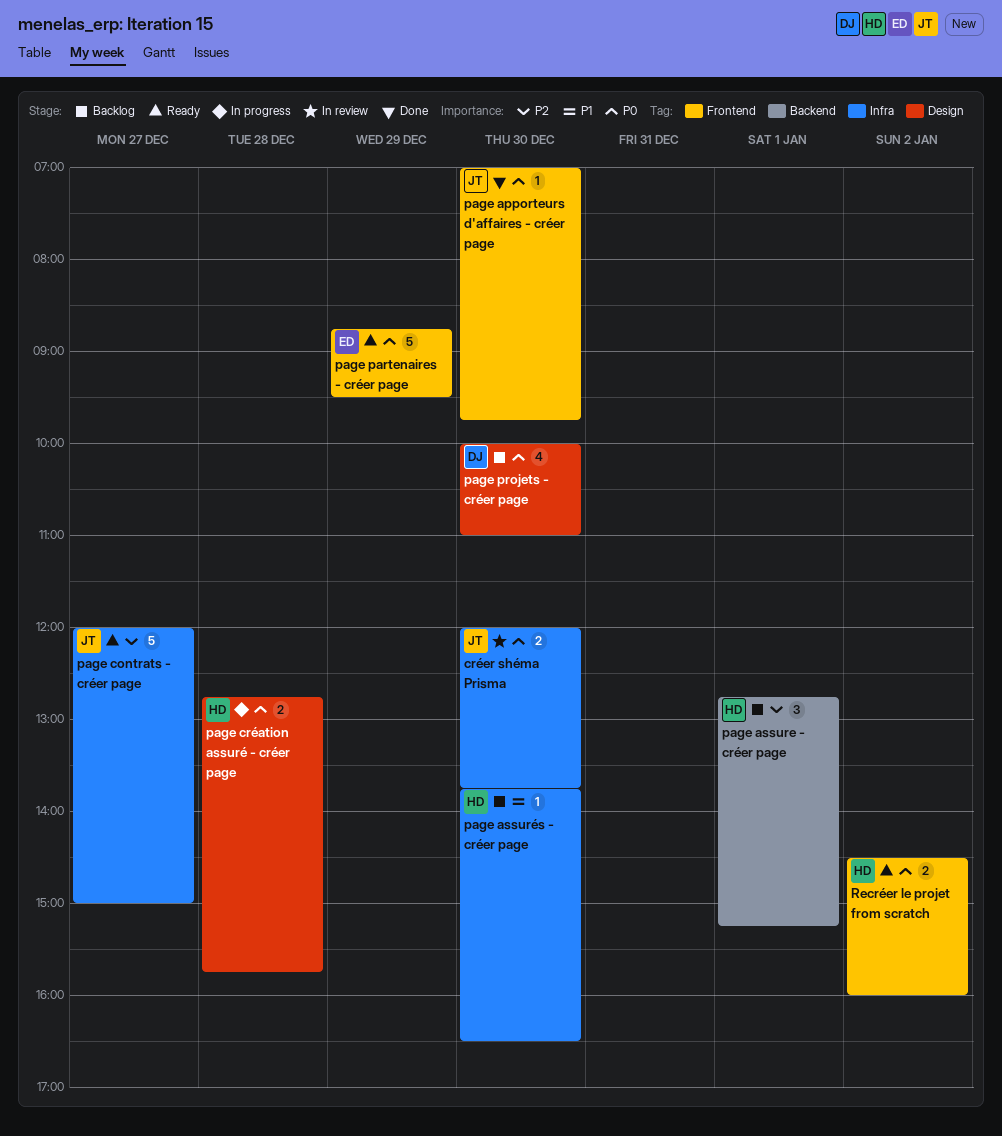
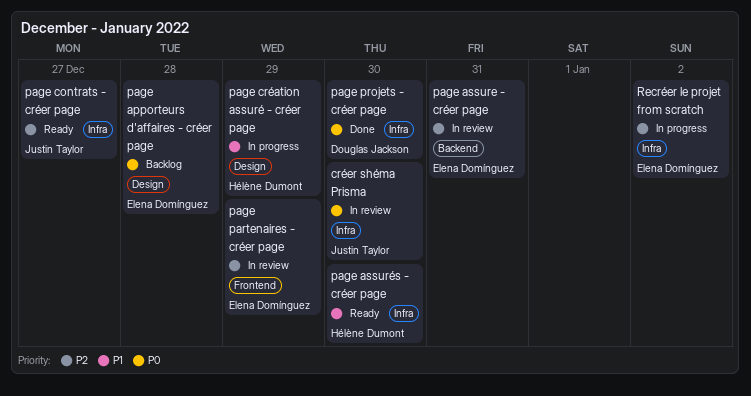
page apporteurs d'affaires - créer page, status: Done -> Backlog
page apporteurs d'affaires - créer page, owner: Justin Taylor -> Elena Domínguez
page apporteurs d'affaires - créer page, label: Frontend -> Design
page apporteurs d'affaires - créer page, day: Dec 30 -> Dec 28
page assure - créer page, status: Backlog -> In review
page assure - créer page, owner: Hélène Dumont -> Elena Domínguez
page assure - créer page, day: Jan 1 -> Dec 31
page assurés - créer page, status: Backlog -> Ready
page création assuré - créer page, priority: P0 -> P1
page création assuré - créer page, day: Dec 28 -> Dec 29
page partenaires - créer page, status: Ready -> In review
page partenaires - créer page, priority: P0 -> P2
page projets - créer page, status: Backlog -> Done
page projets - créer page, label: Design -> Infra
Recréer le projet from scratch, status: Ready -> In progress
Recréer le projet from scratch, owner: Hélène Dumont -> Elena Domínguez
Recréer le projet from scratch, priority: P0 -> P2
Recréer le projet from scratch, label: Frontend -> Infra

